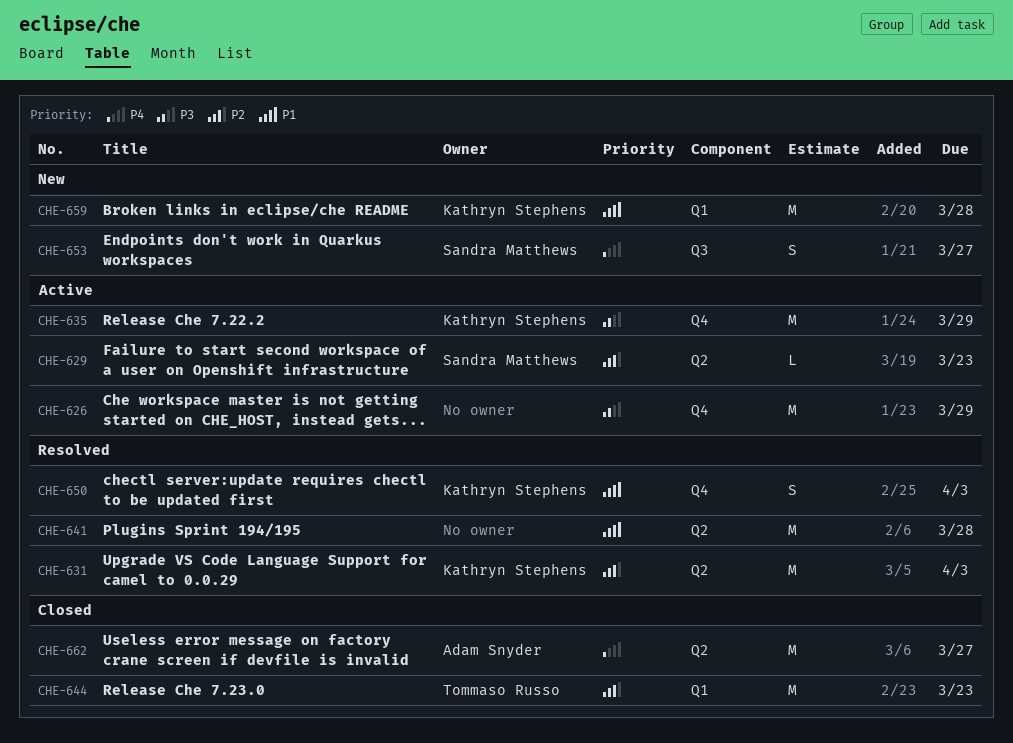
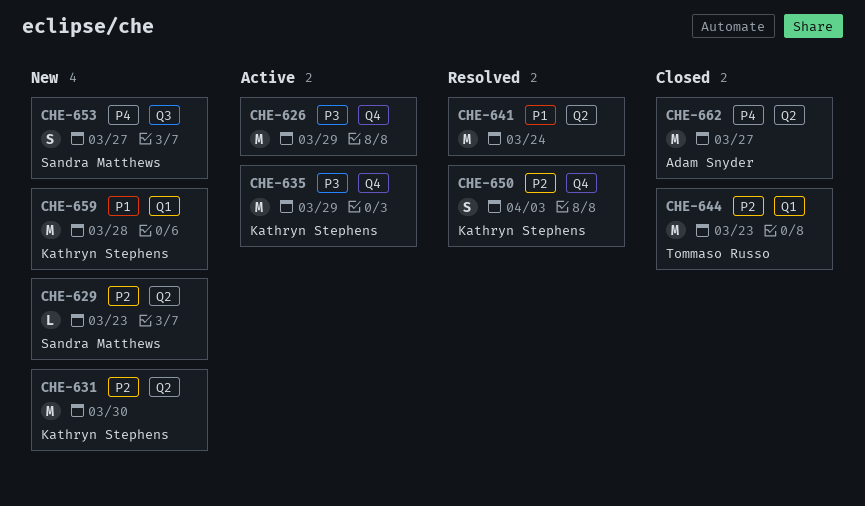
CHE-629, status: Active -> New
CHE-631, status: Resolved -> New
CHE-631, due: Apr 3 -> Mar 30
CHE-641, due: Mar 28 -> Mar 24
CHE-650, priority: P1 -> P2

